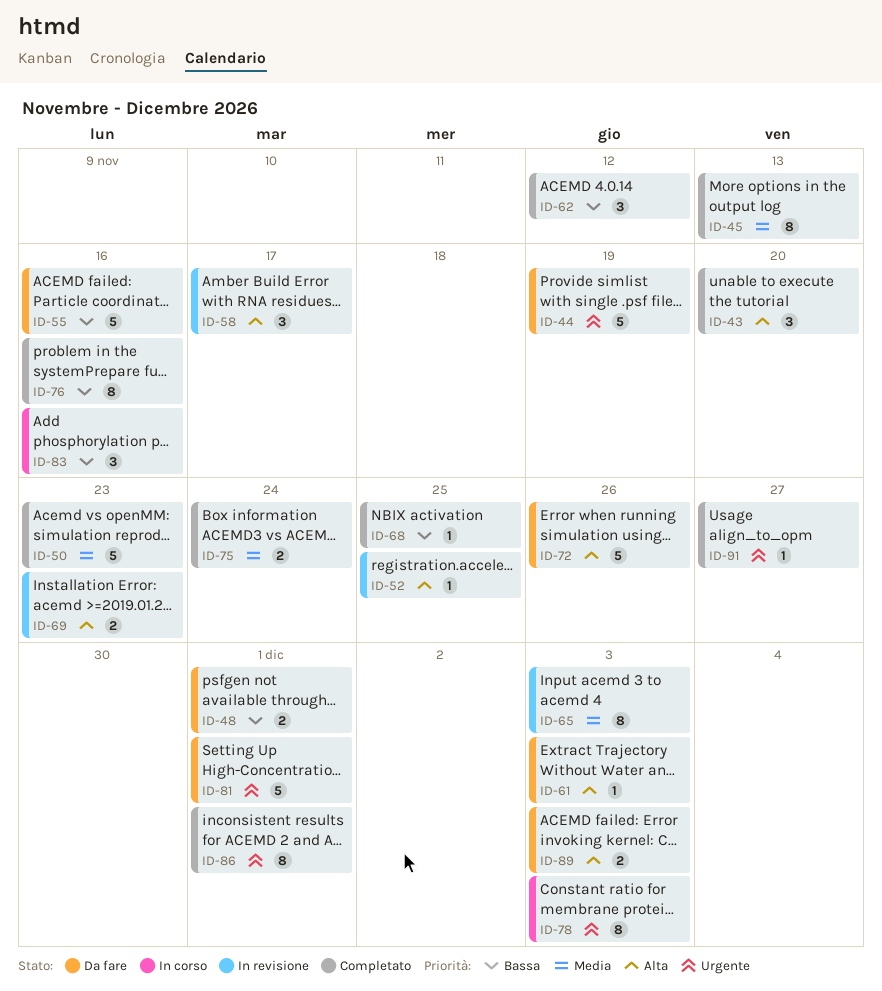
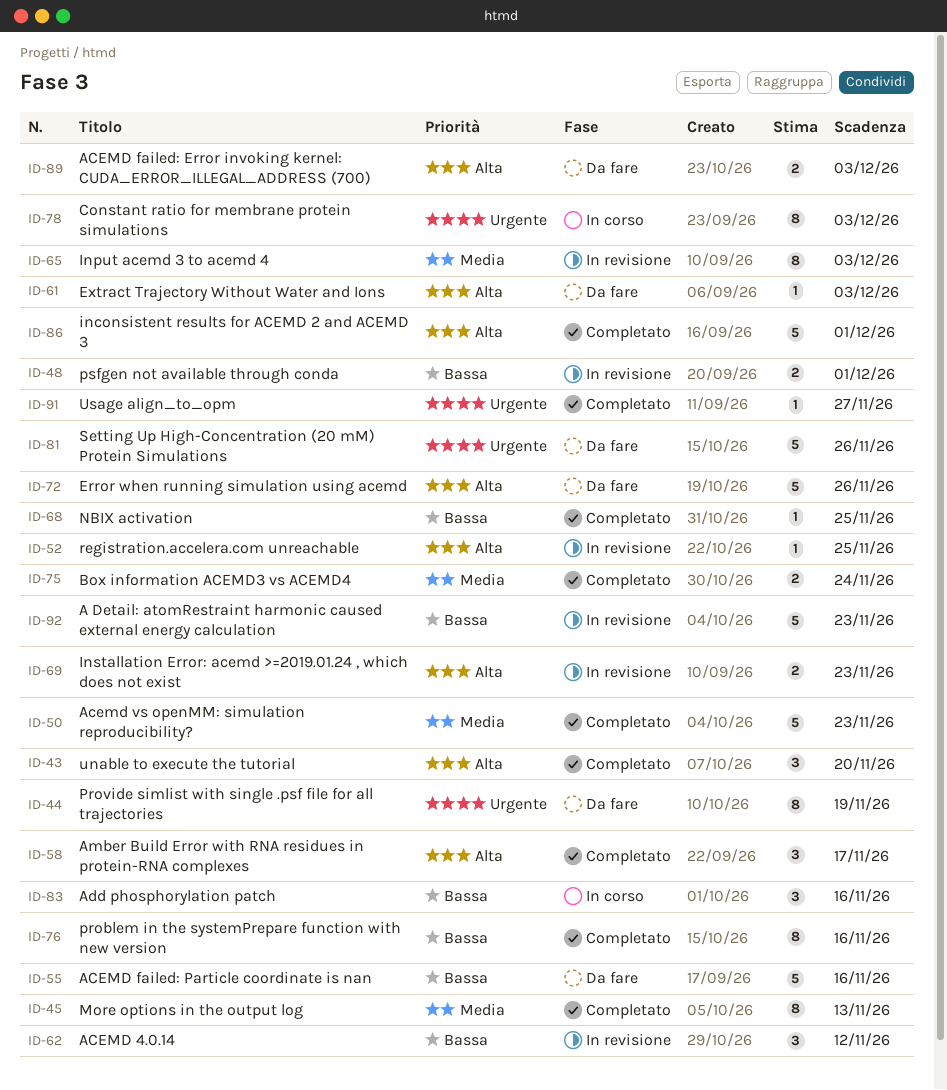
ID-44, estimate: 5 -> 8
ID-48, status: Da fare -> In revisione
ID-58, status: In revisione -> Completato
ID-62, status: Completato -> In revisione
ID-81, due: Dec 1 -> Nov 26
ID-86, priority: Urgente -> Alta
ID-86, estimate: 8 -> 5
ID-92: none -> present

